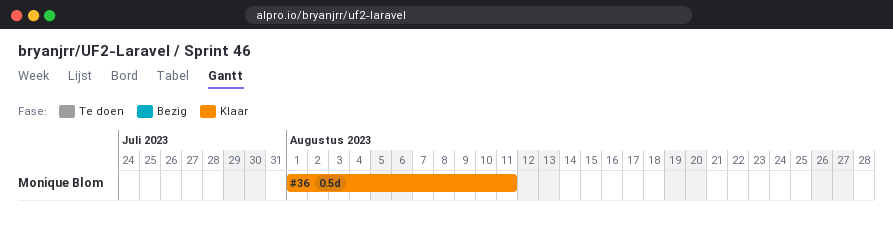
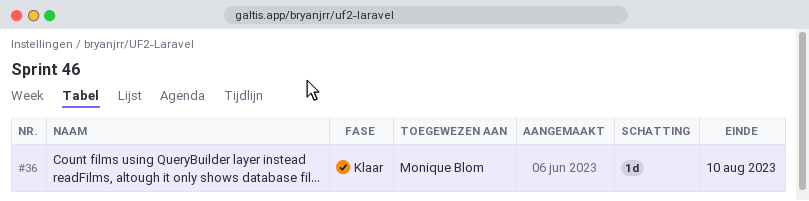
#36, estimate: 0.5d -> 1d
#36, due: Aug 11 -> Aug 10

